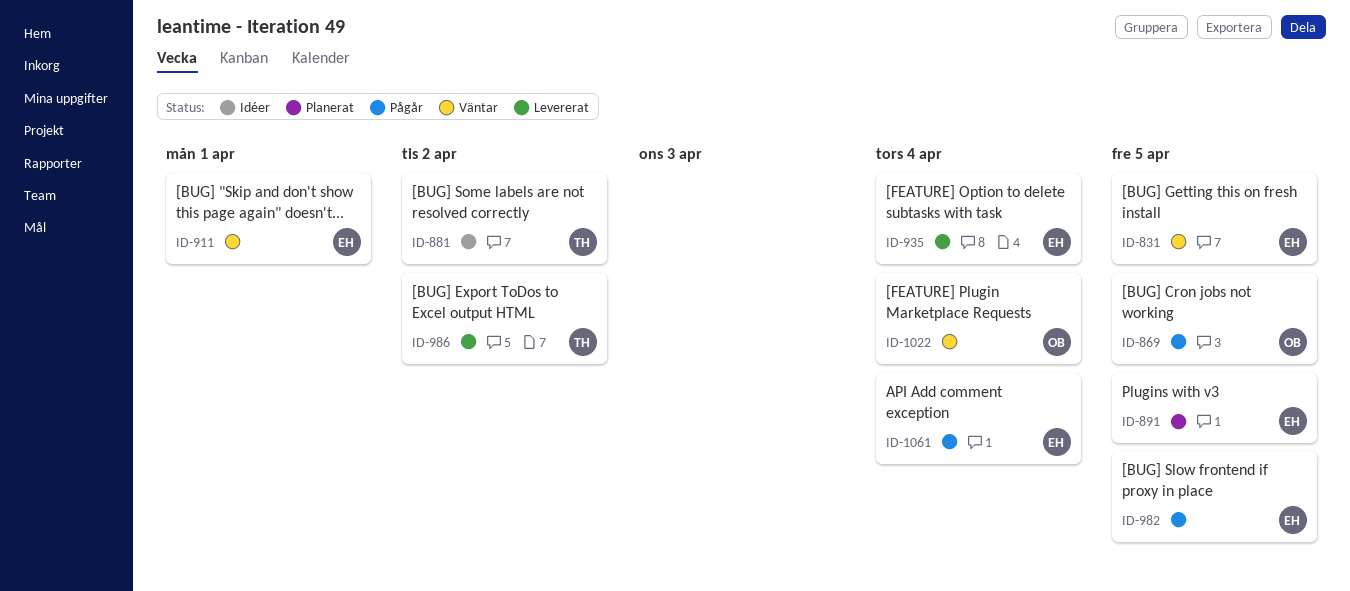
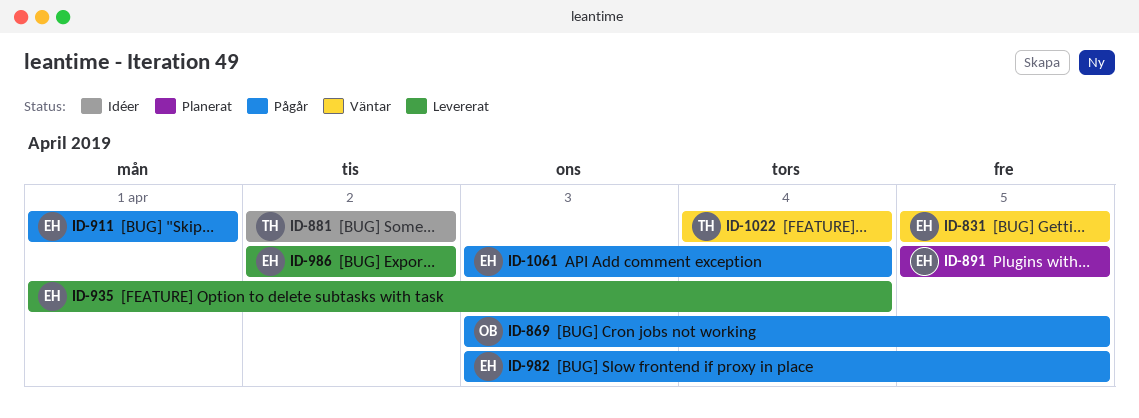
ID-911, status: Väntar -> Pågår
ID-986, owner: TH -> EH
ID-1022, owner: OB -> TH

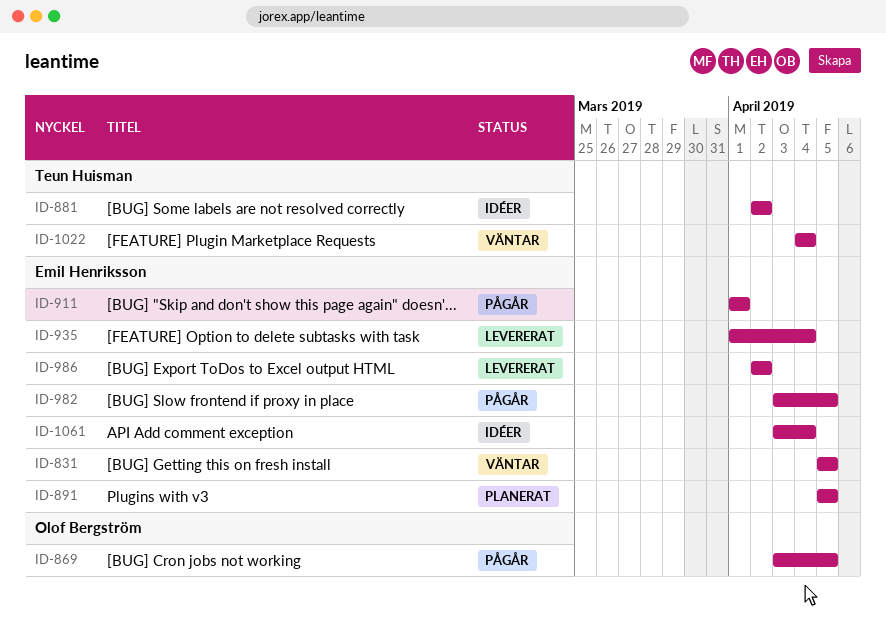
ID-1061, status: Pågår -> Idéer

